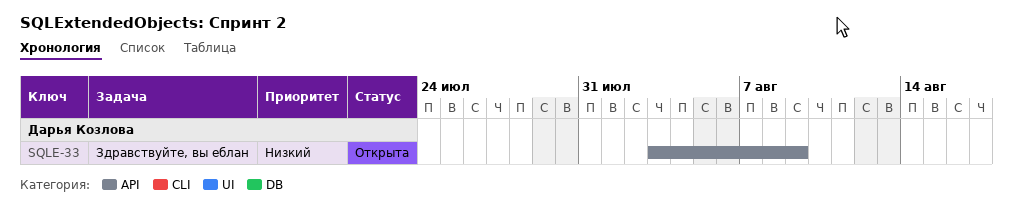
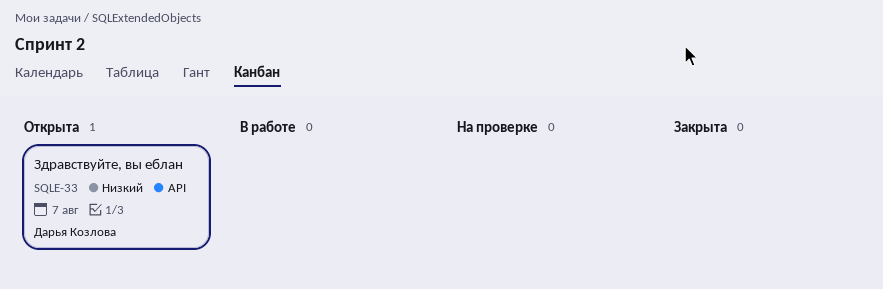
SQLE-33, due: Aug 9 -> Aug 7

